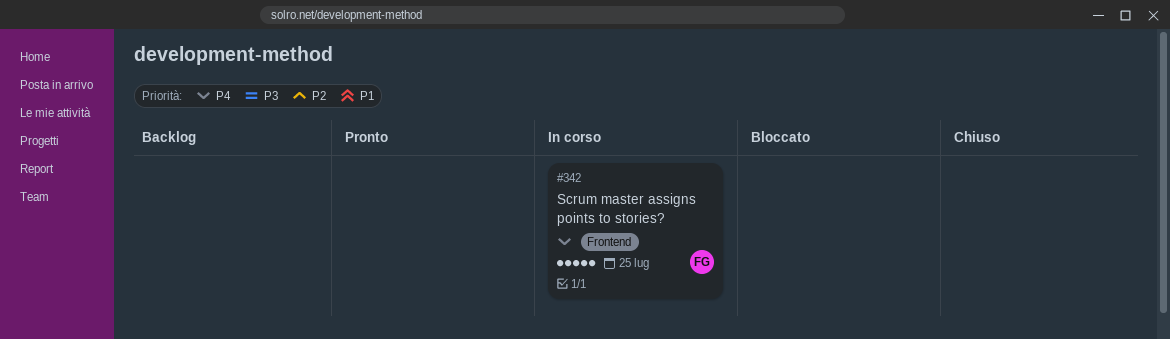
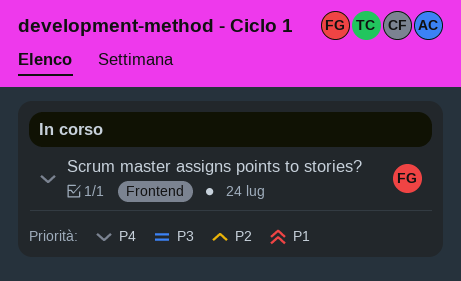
Scrum master assigns points to stories?, estimate: 5 -> 1
Scrum master assigns points to stories?, due: Jul 25 -> Jul 24

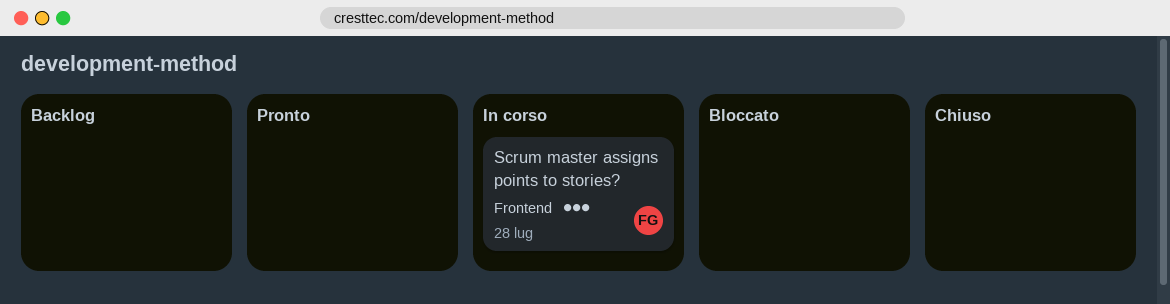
Scrum master assigns points to stories?, estimate: 1 -> 3
Scrum master assigns points to stories?, due: Jul 24 -> Jul 28

